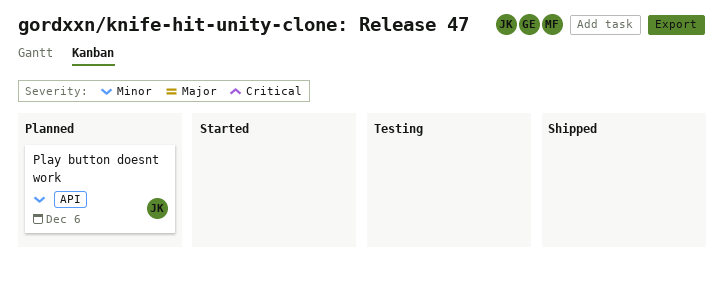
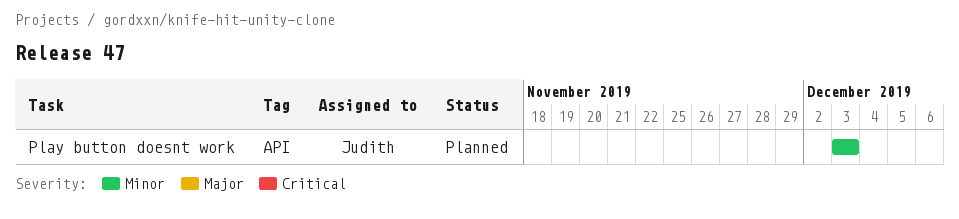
Play button doesnt work, due: Dec 6 -> Dec 3

